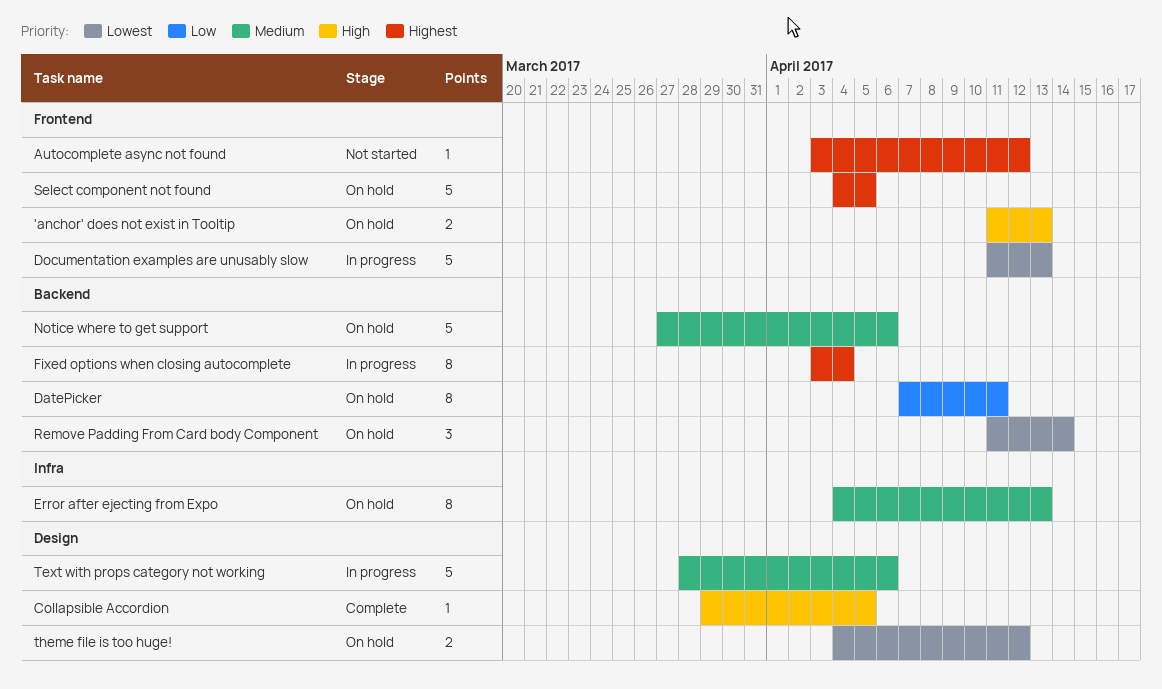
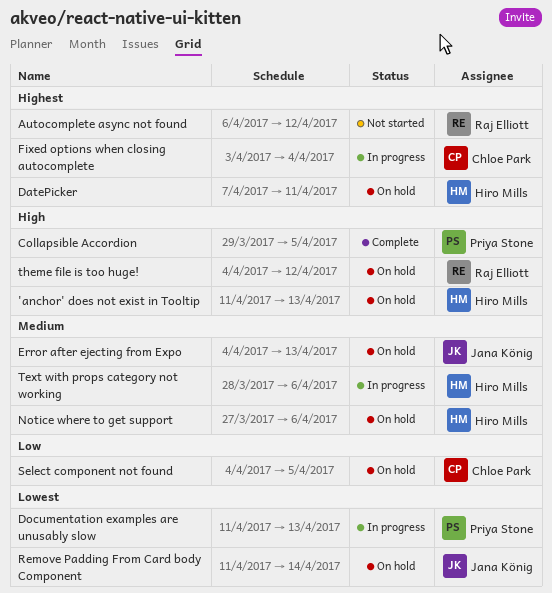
Autocomplete async not found, start: Apr 3 -> Apr 6
DatePicker, priority: Low -> Highest
Select component not found, priority: Highest -> Low
theme file is too huge!, priority: Lowest -> High

